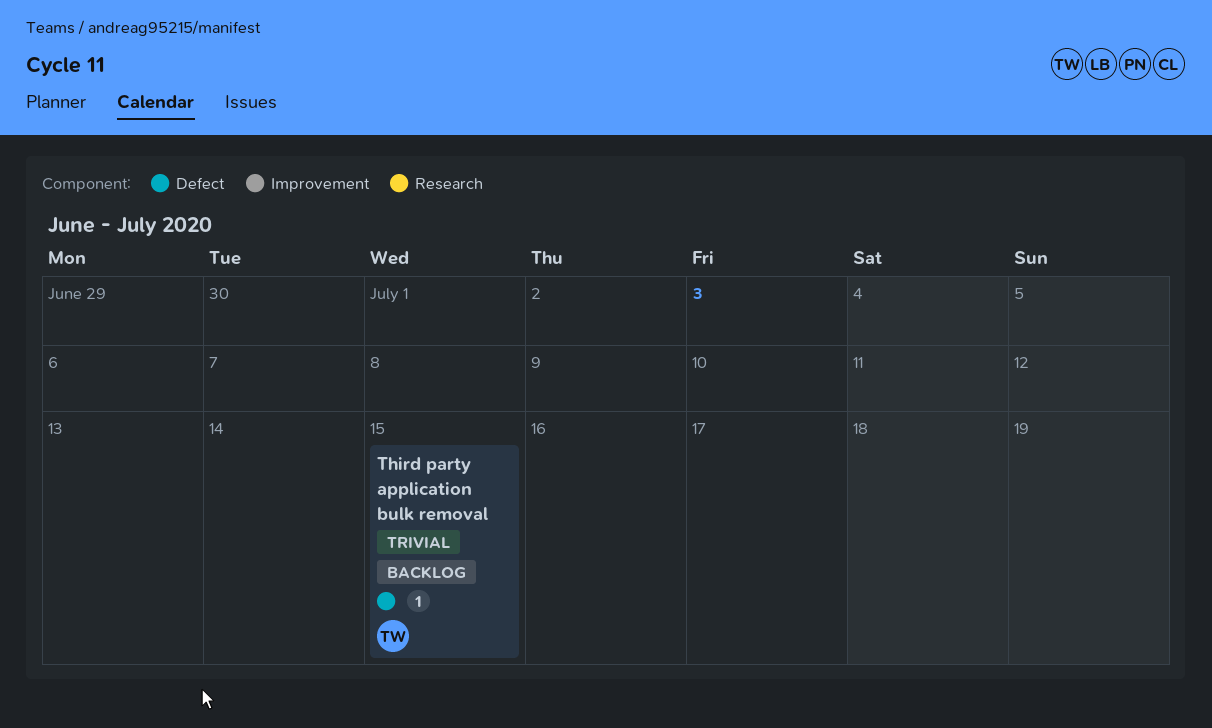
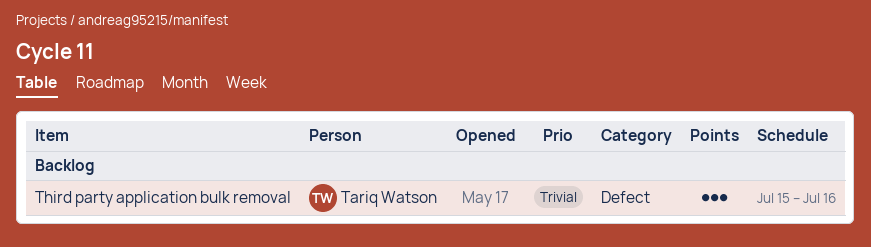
Third party application bulk removal, estimate: 1 -> 3
Third party application bulk removal, due: Jul 15 -> Jul 16

